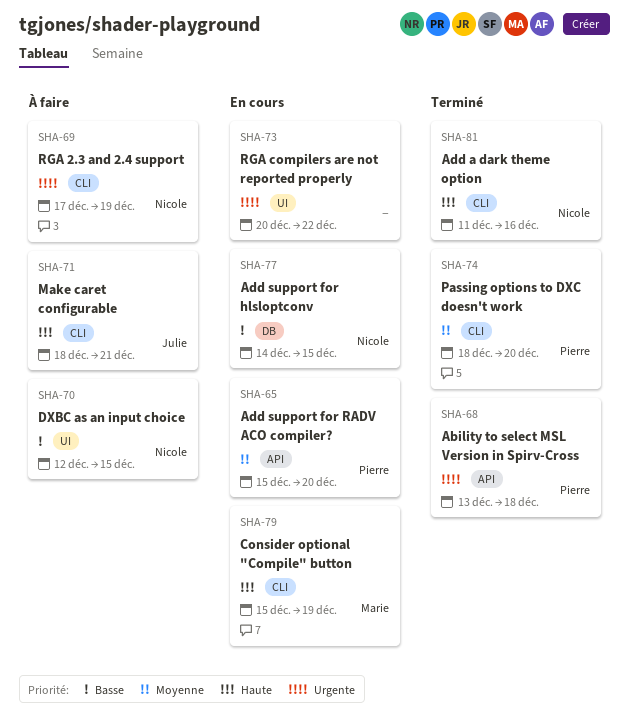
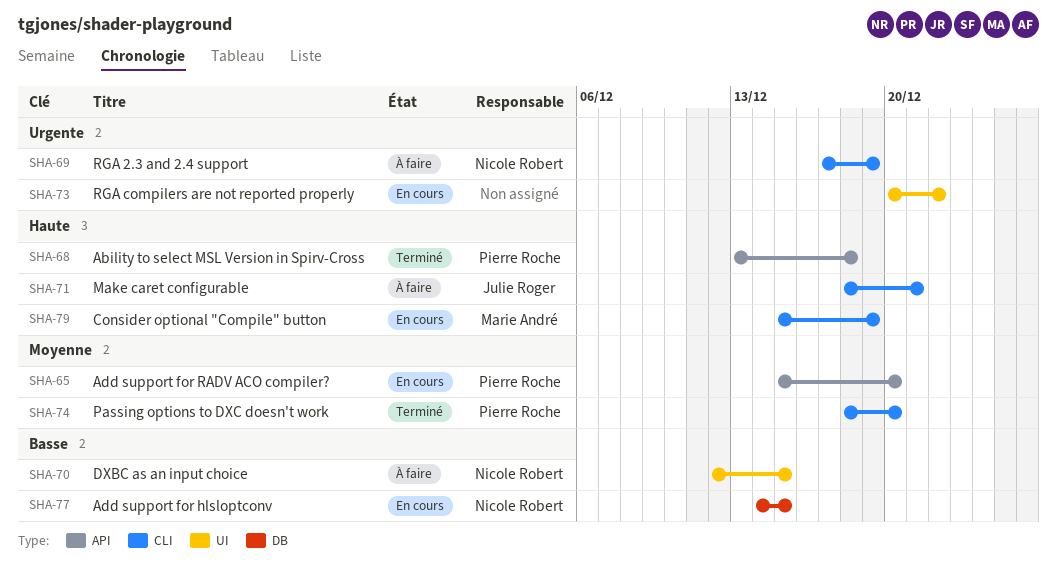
SHA-68, priority: Urgente -> Haute
SHA-81: present -> none

